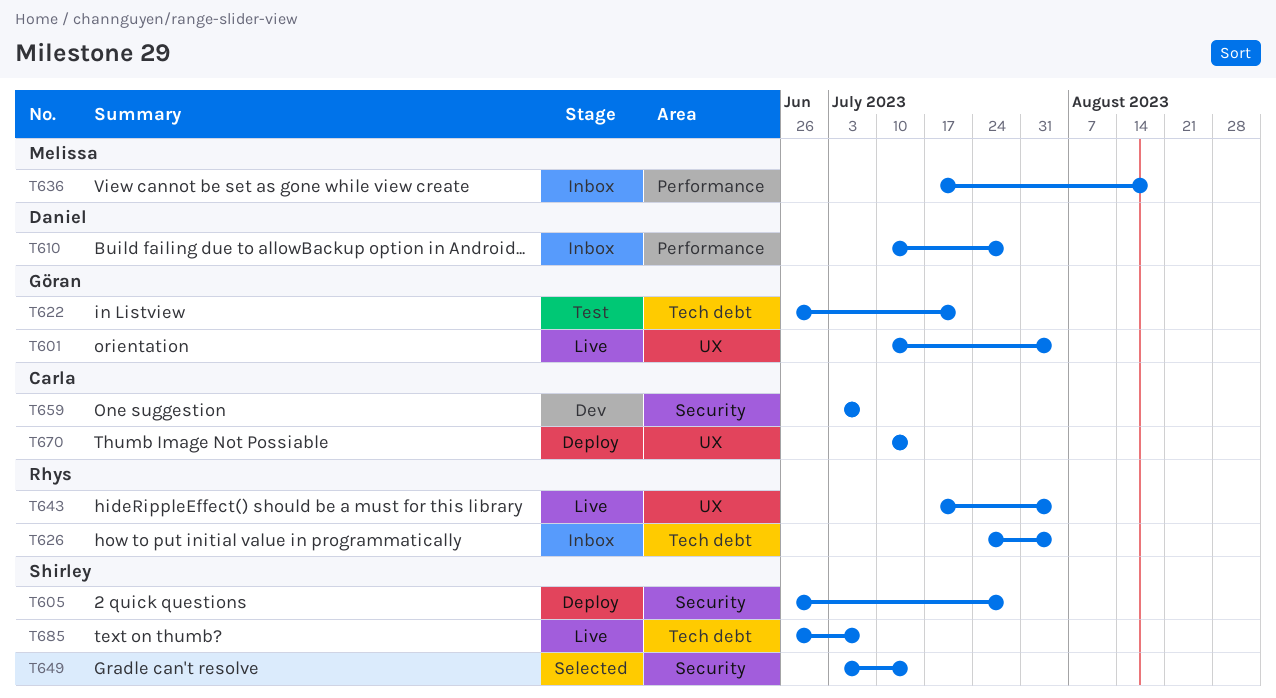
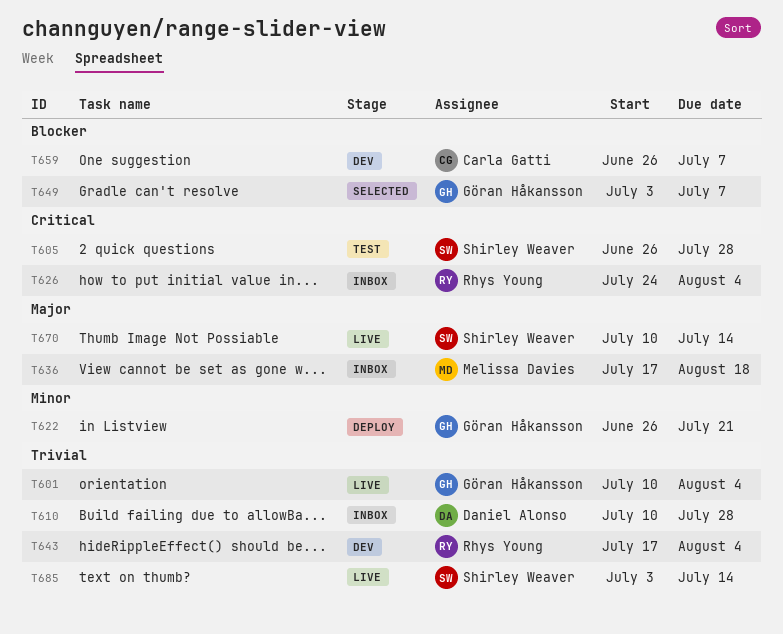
T605, status: Deploy -> Test
T622, status: Test -> Deploy
T643, status: Live -> Dev
T649, owner: Shirley Weaver -> Göran Håkansson
T649, due: Jul 14 -> Jul 7
T659, start: Jul 3 -> Jun 26
T670, status: Deploy -> Live
T670, owner: Carla Gatti -> Shirley Weaver
T685, start: Jun 26 -> Jul 3
T685, due: Jul 7 -> Jul 14

